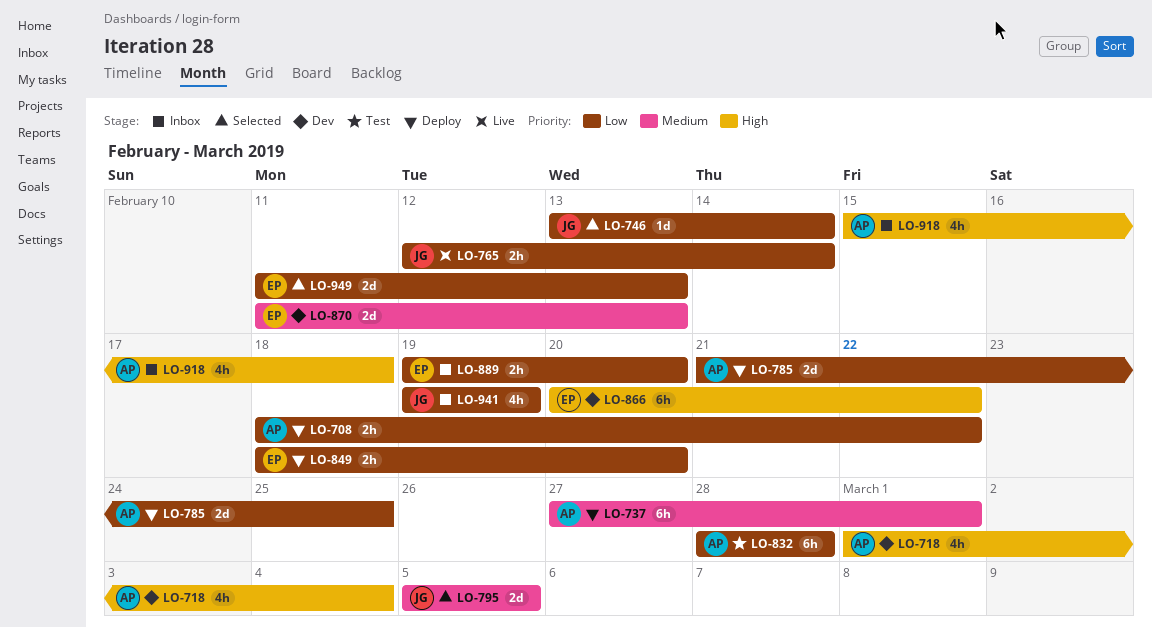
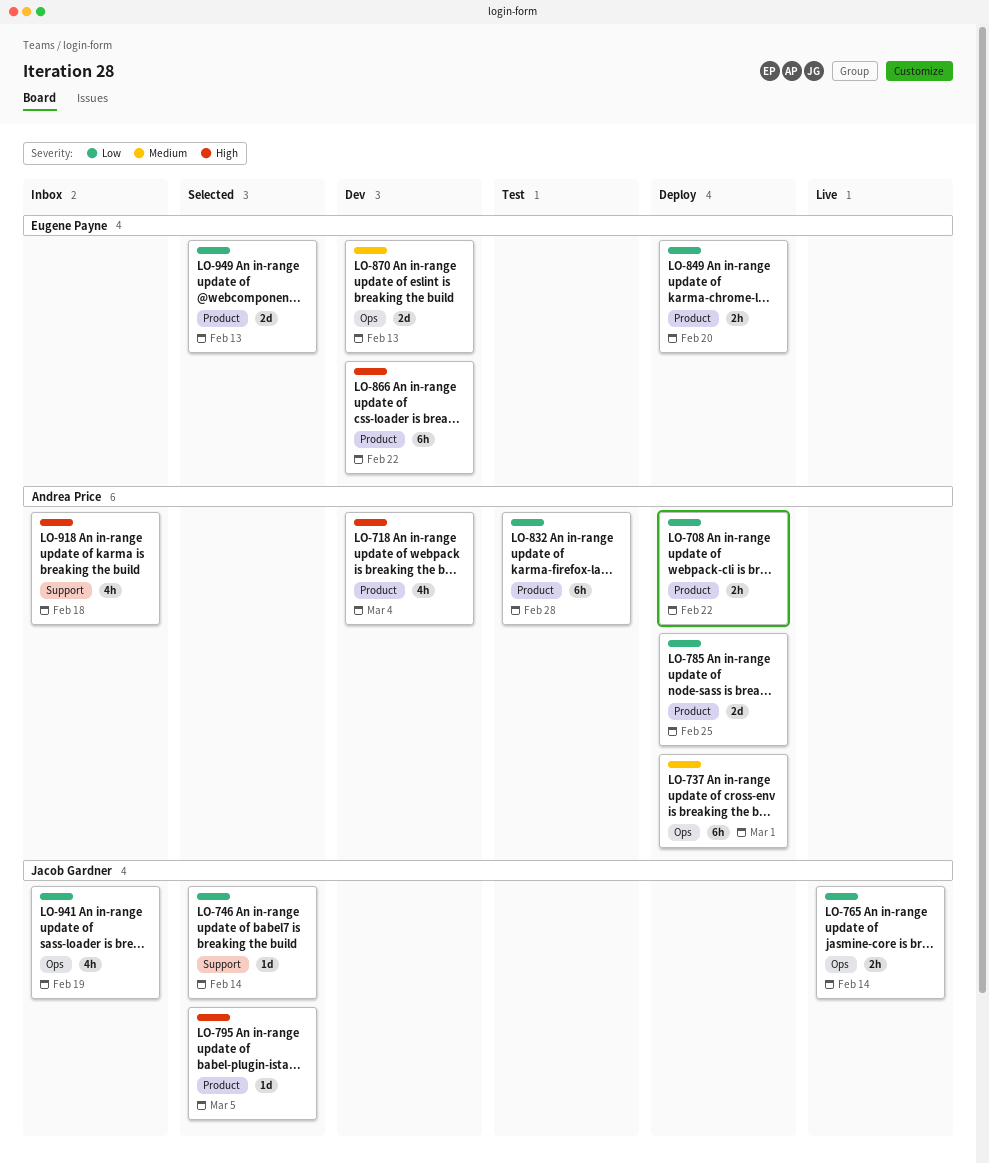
LO-795, priority: Medium -> High
LO-795, estimate: 2d -> 1d
LO-889: present -> none

